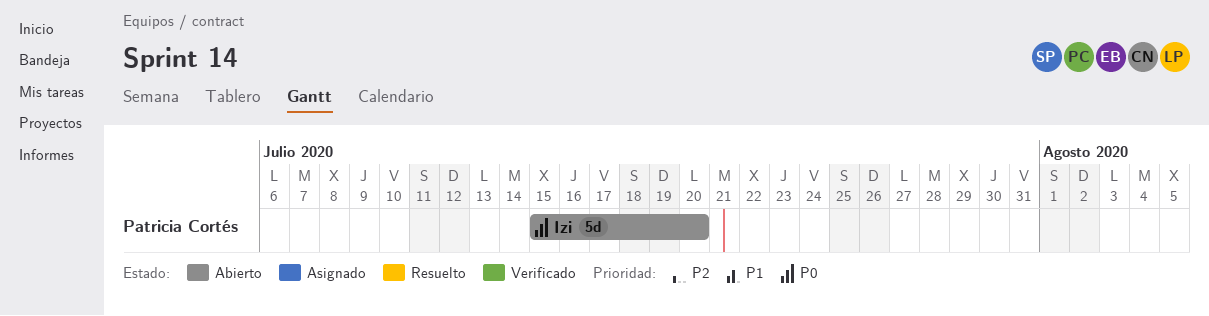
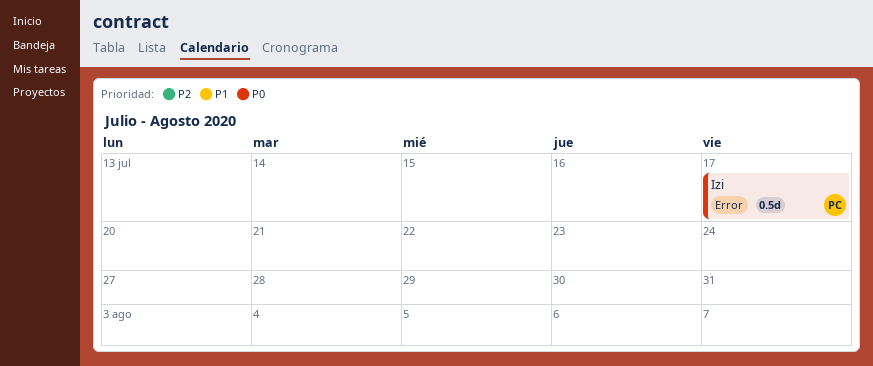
Izi, estimate: 5d -> 0.5d
Izi, due: Jul 20 -> Jul 17

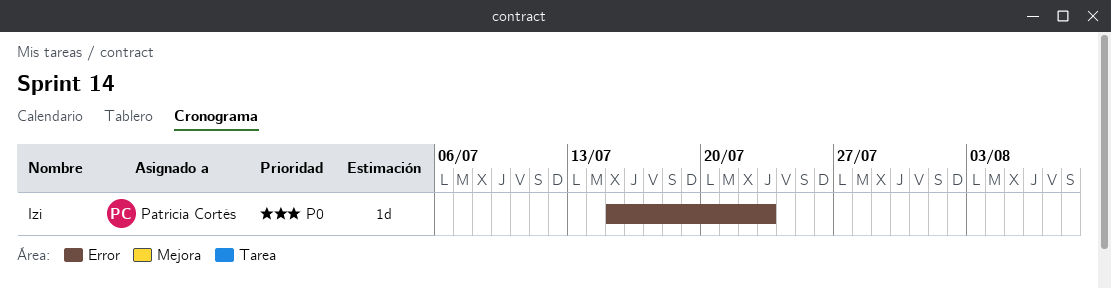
Izi, estimate: 0.5d -> 1d
Izi, due: Jul 17 -> Jul 23

